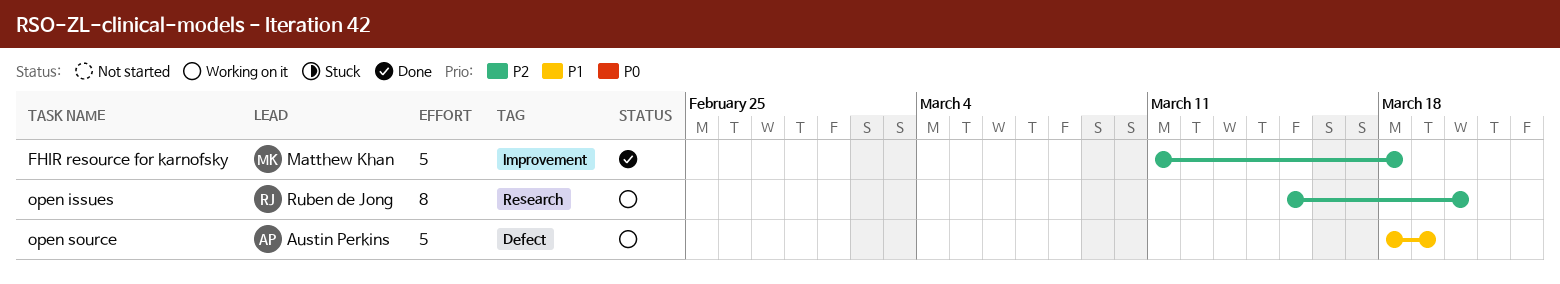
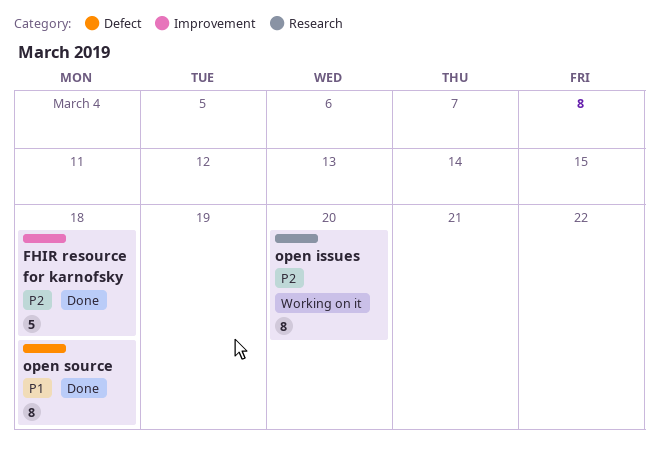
open source, status: Working on it -> Done
open source, estimate: 5 -> 8
open source, due: Mar 19 -> Mar 18

